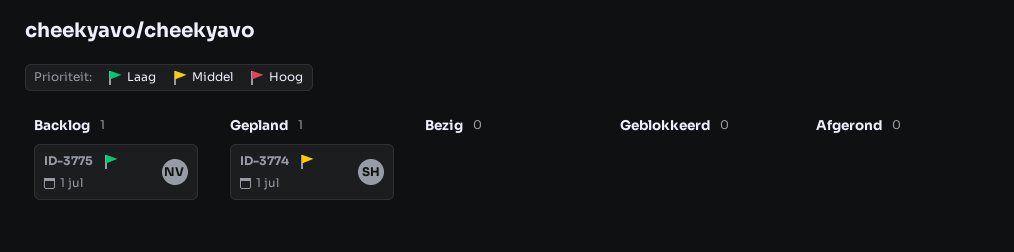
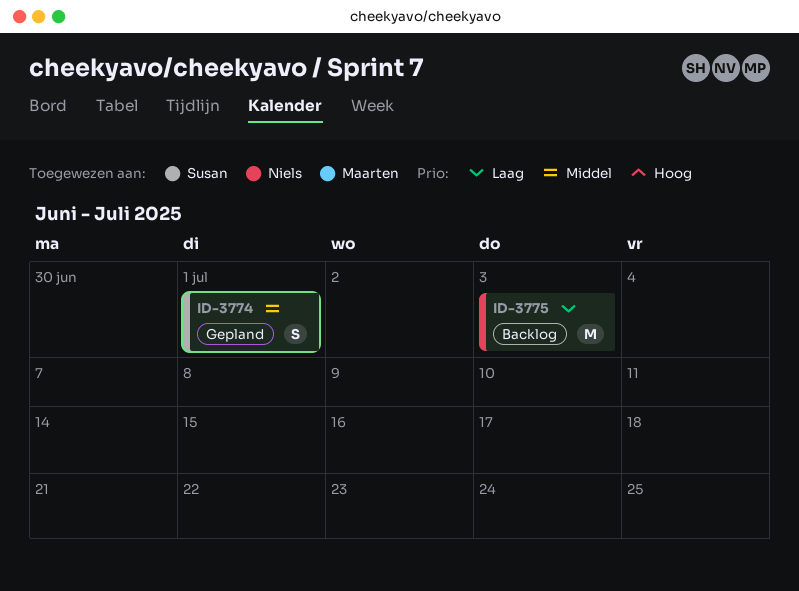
ID-3775, due: Jul 1 -> Jul 3

